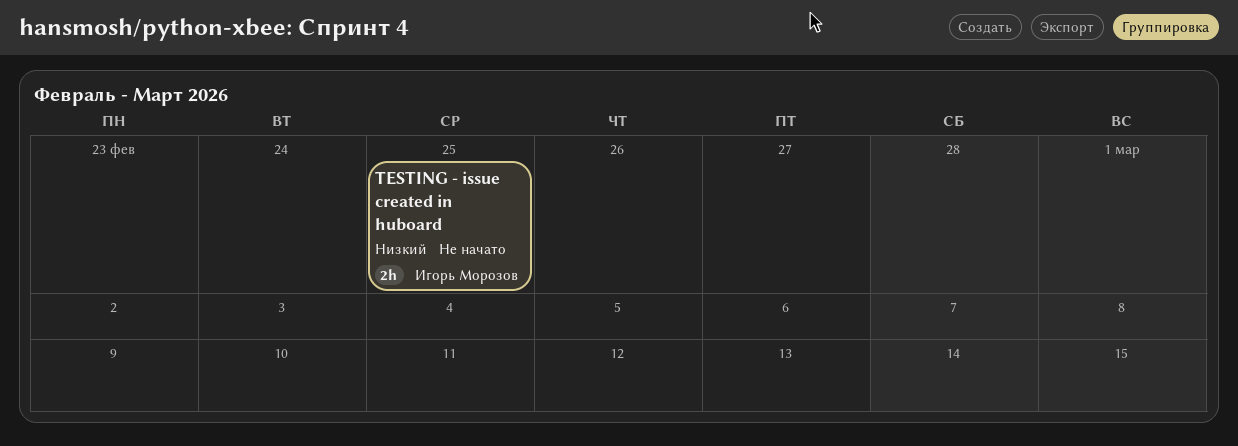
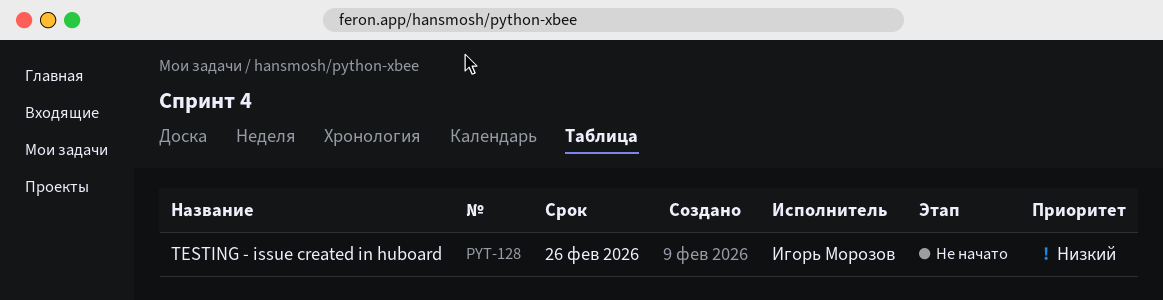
TESTING - issue created in huboard, due: Feb 25 -> Feb 26

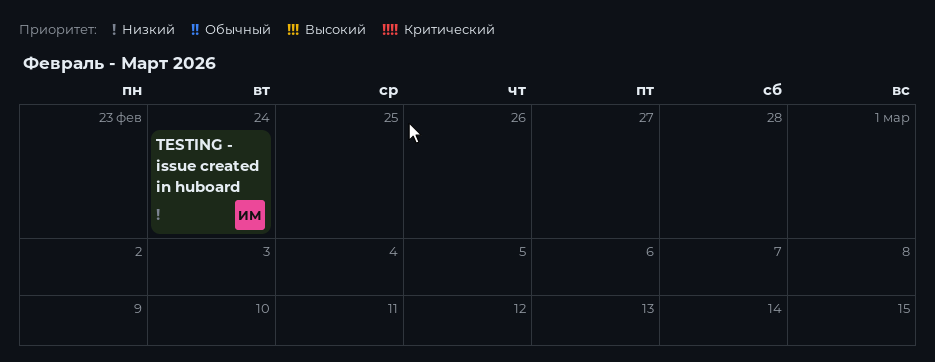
TESTING - issue created in huboard, due: Feb 26 -> Feb 24

